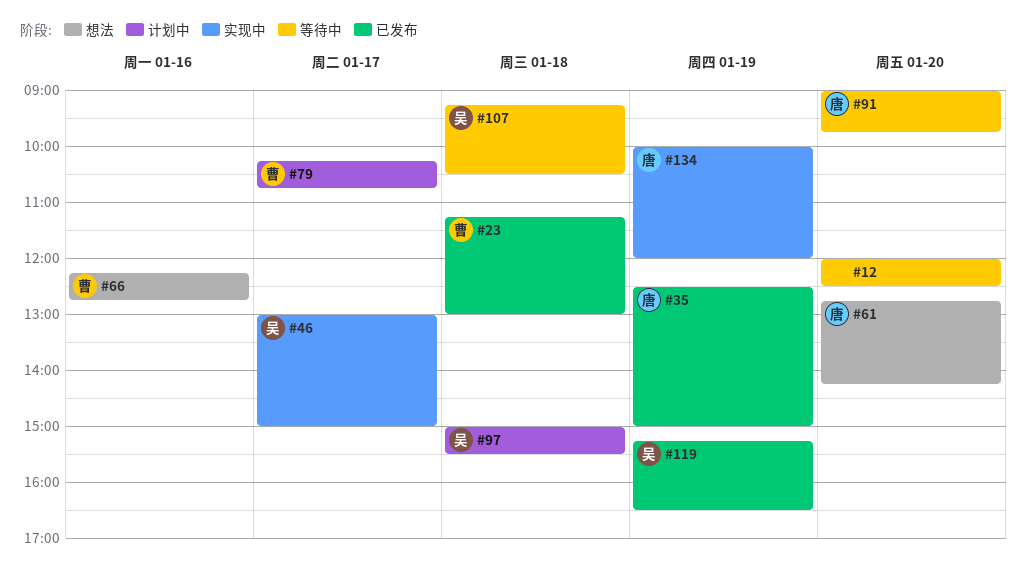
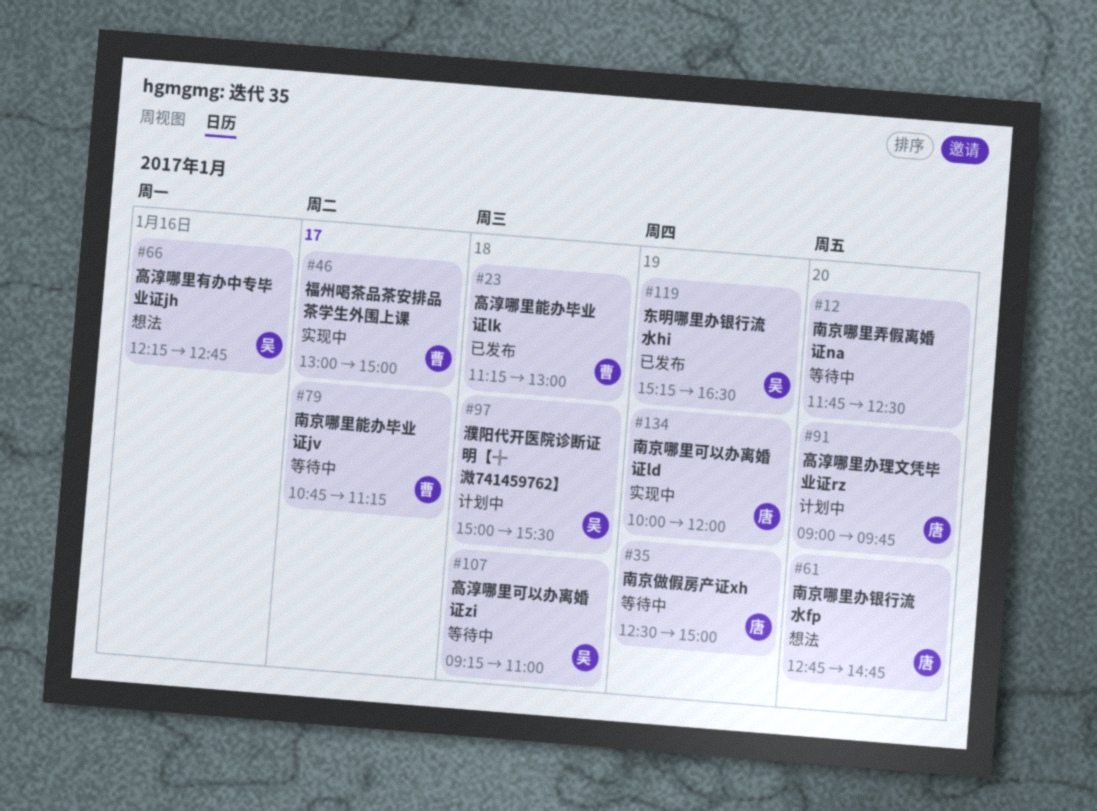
#12, begins: 12:00 -> 11:45
#35, status: 已发布 -> 等待中
#46, owner: 吴 -> 曹
#61, ends: 14:15 -> 14:45
#66, owner: 曹 -> 吴
#79, status: 计划中 -> 等待中
#79, begins: 10:15 -> 10:45
#79, ends: 10:45 -> 11:15
#91, status: 等待中 -> 计划中
#107, ends: 10:30 -> 11:00

